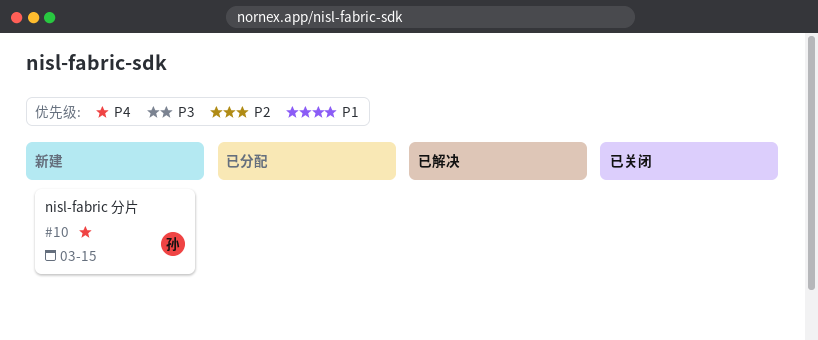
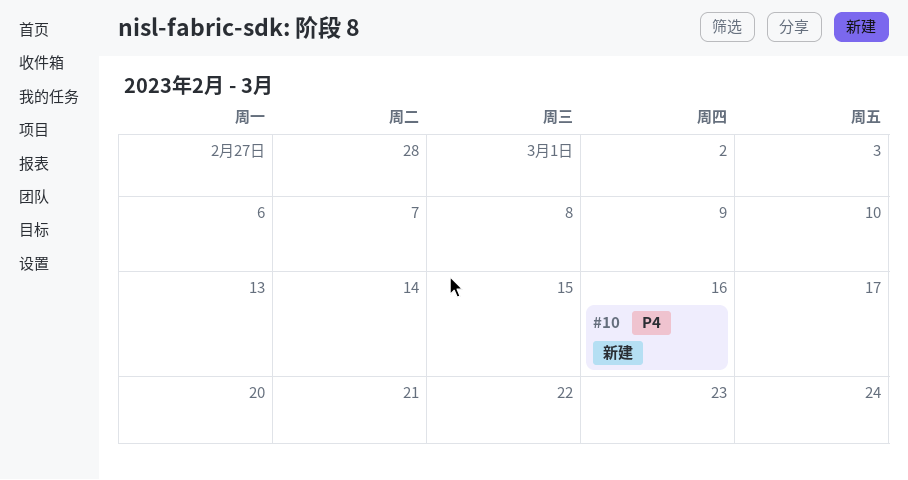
#10, due: Mar 15 -> Mar 16

